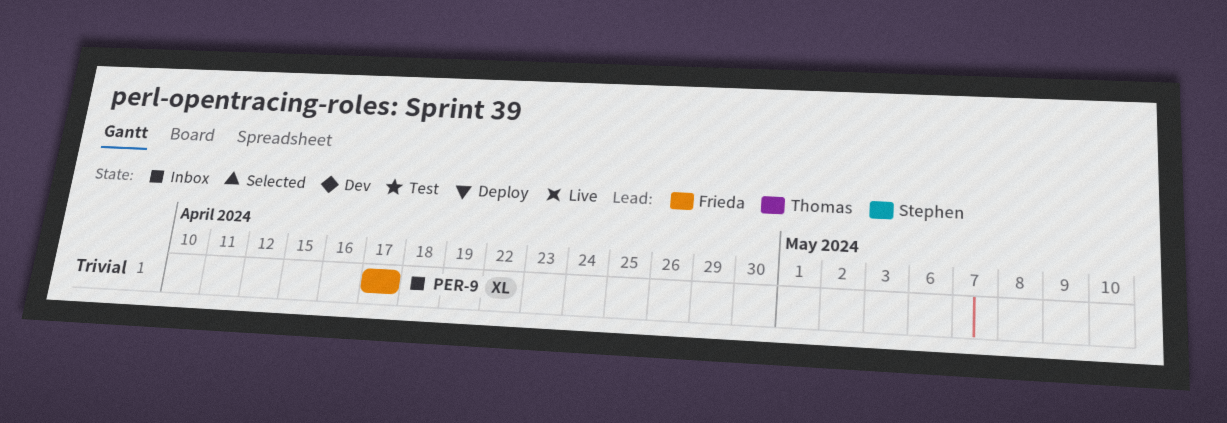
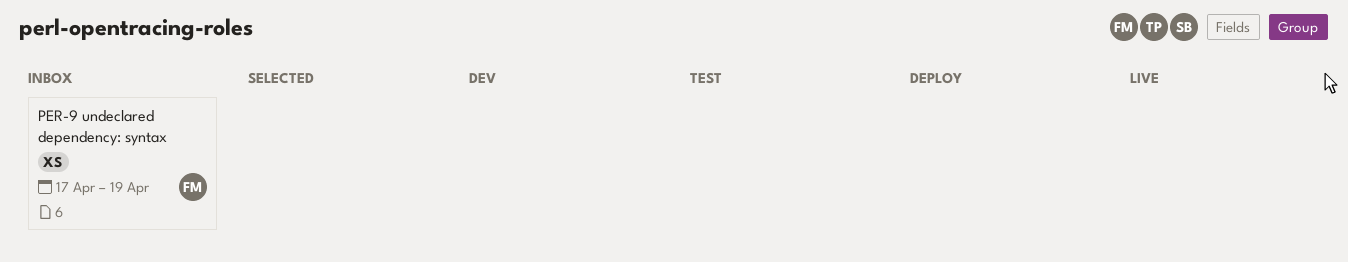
PER-9, estimate: XL -> XS
PER-9, due: Apr 17 -> Apr 19

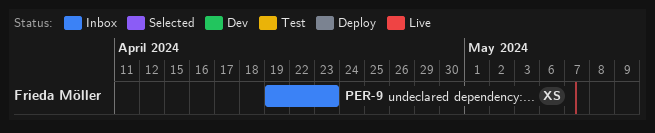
PER-9, start: Apr 17 -> Apr 19
PER-9, due: Apr 19 -> Apr 23

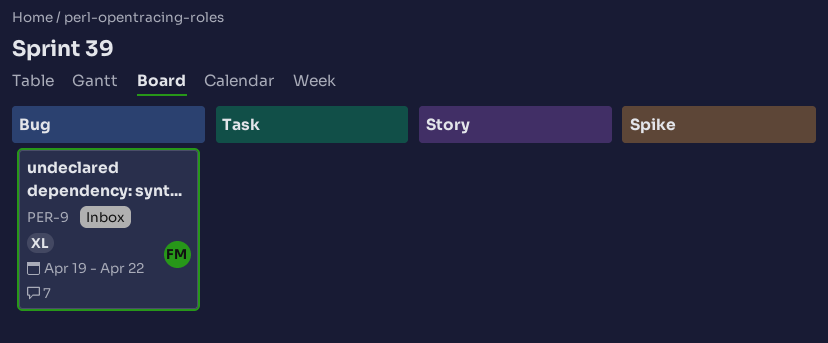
PER-9, estimate: XS -> XL
PER-9, due: Apr 23 -> Apr 22

